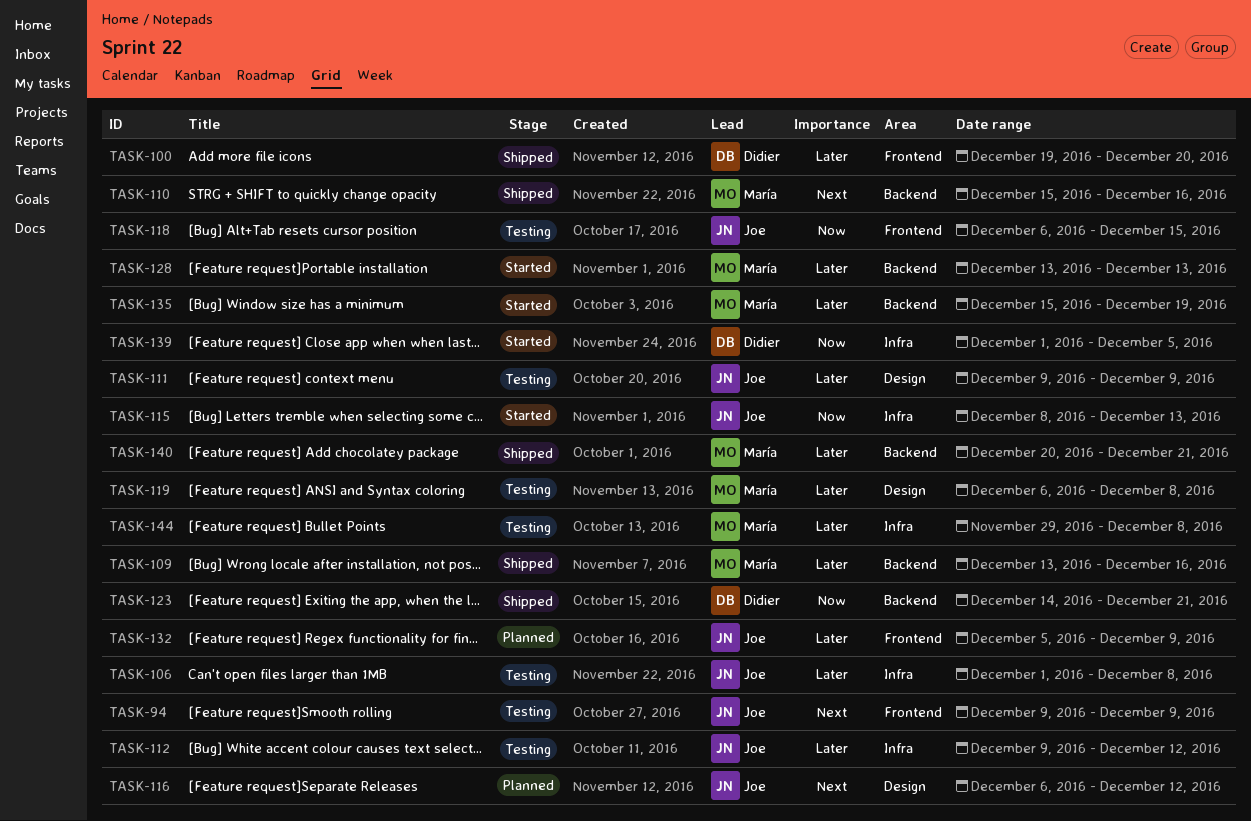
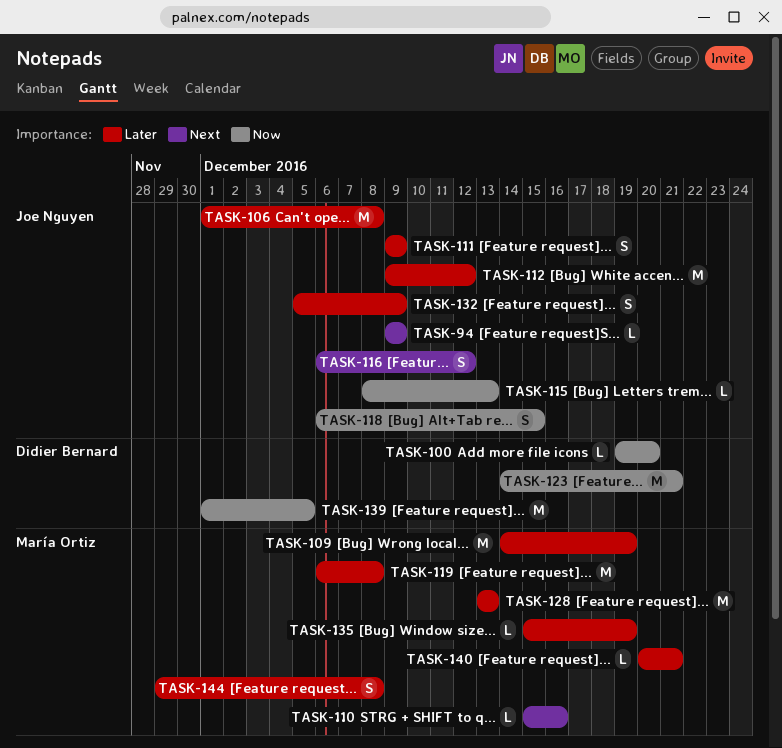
TASK-100, priority: Later -> Now
TASK-109, start: Dec 13 -> Dec 14
TASK-109, due: Dec 16 -> Dec 19

